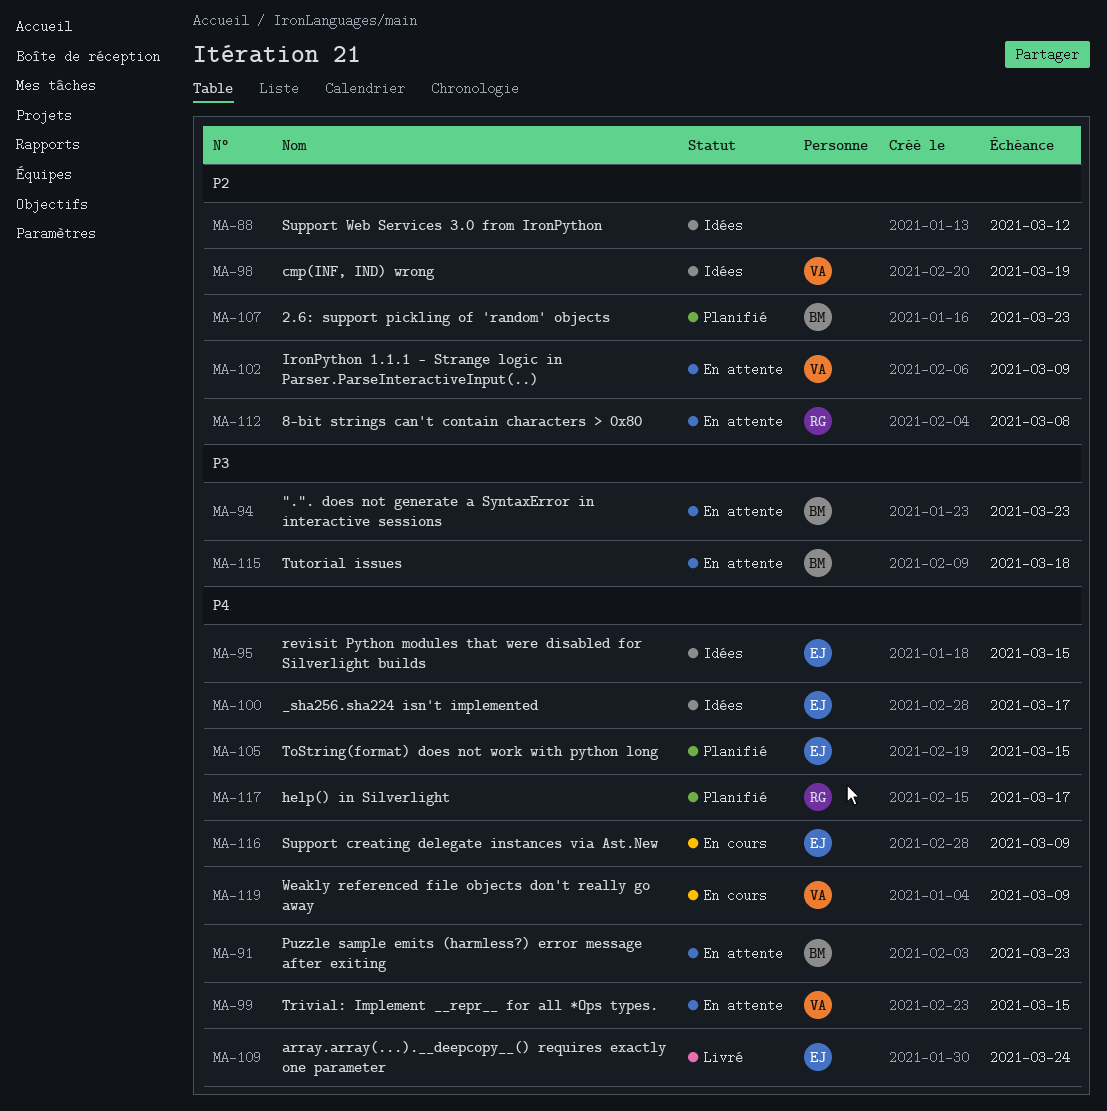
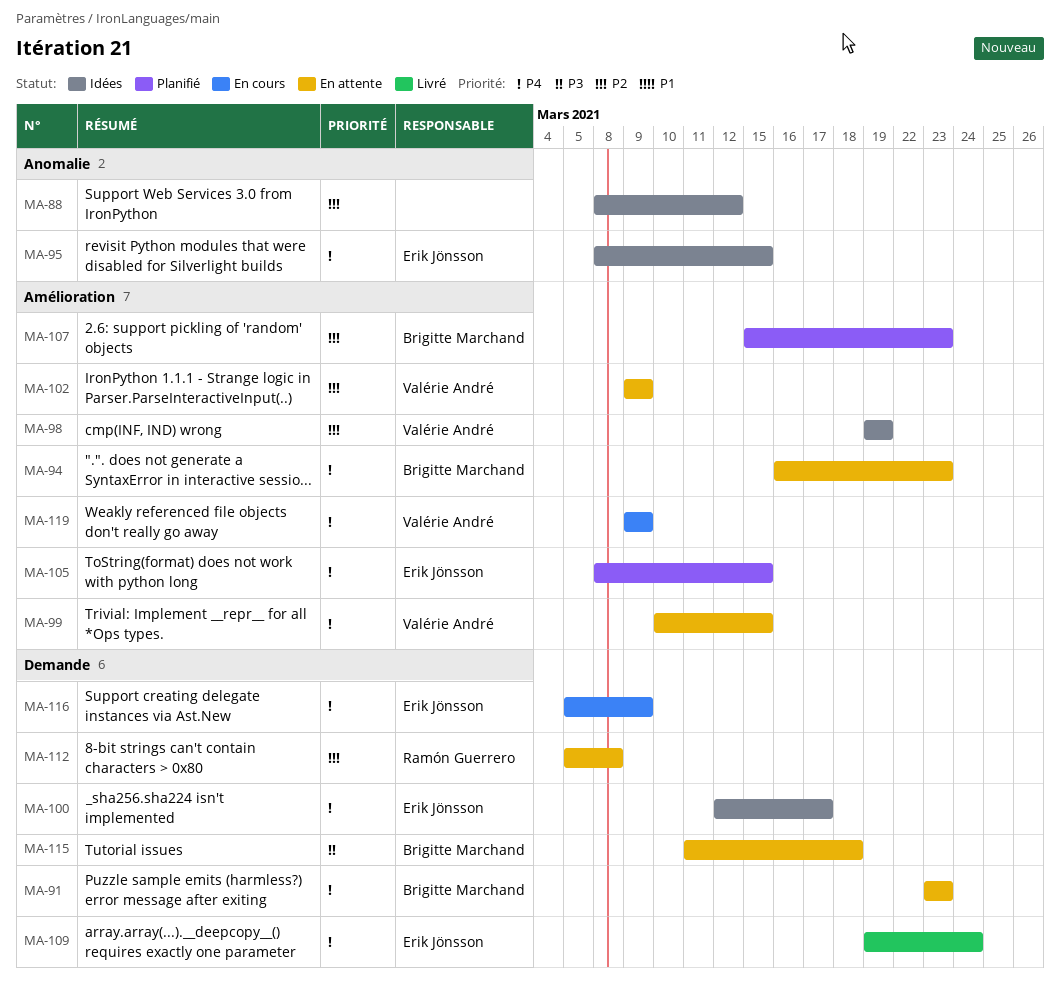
MA-94, priority: P3 -> P4
MA-117: present -> none

